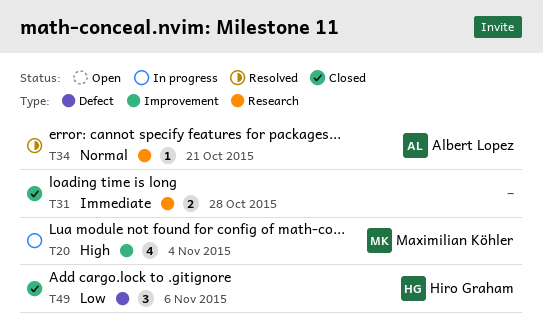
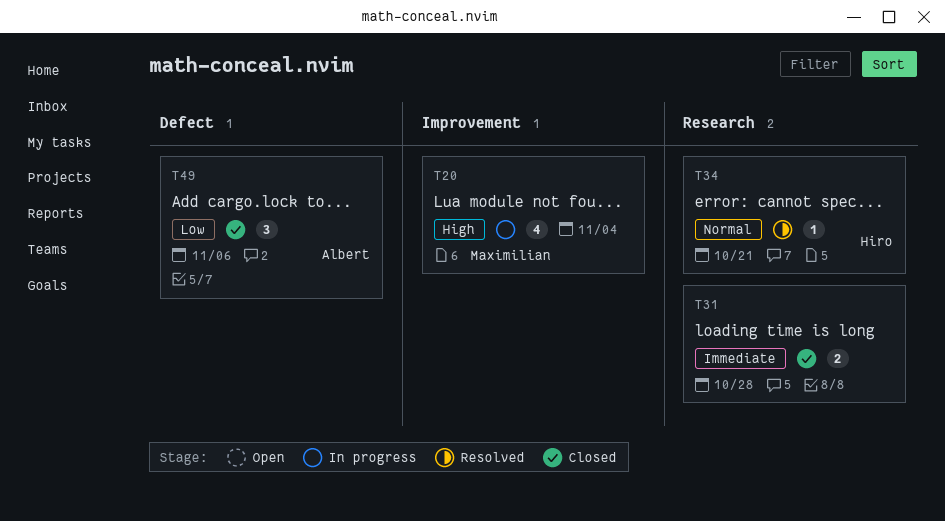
T34, owner: Albert Lopez -> Hiro Graham
T49, owner: Hiro Graham -> Albert Lopez

